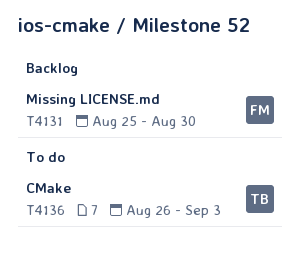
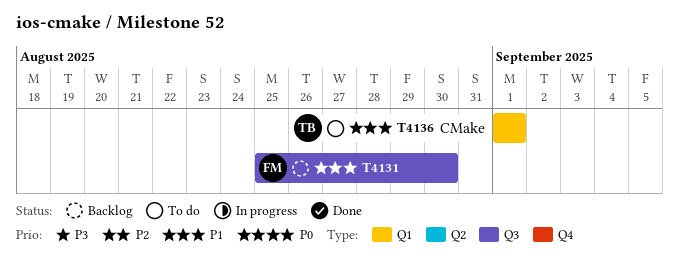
T4136, start: Aug 26 -> Sep 1
T4136, due: Sep 3 -> Sep 1

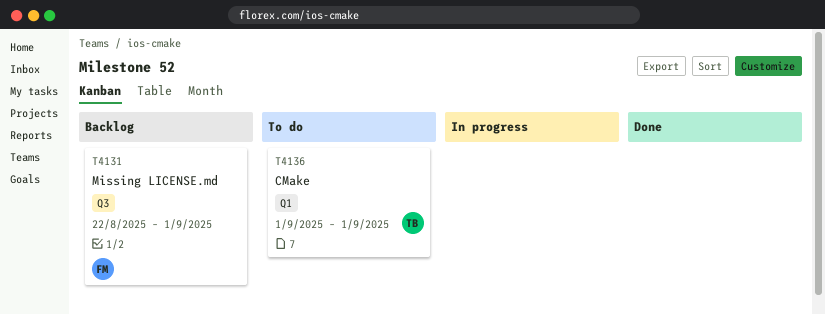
T4131, start: Aug 25 -> Aug 22
T4131, due: Aug 30 -> Sep 1

